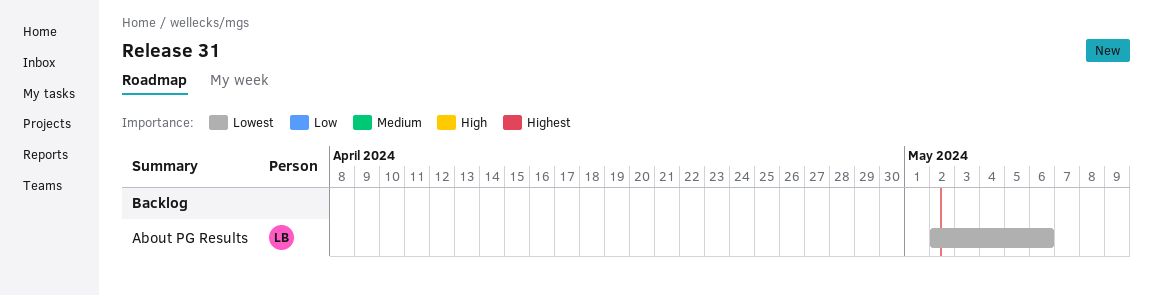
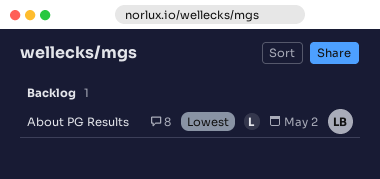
About PG Results, due: May 6 -> May 2

